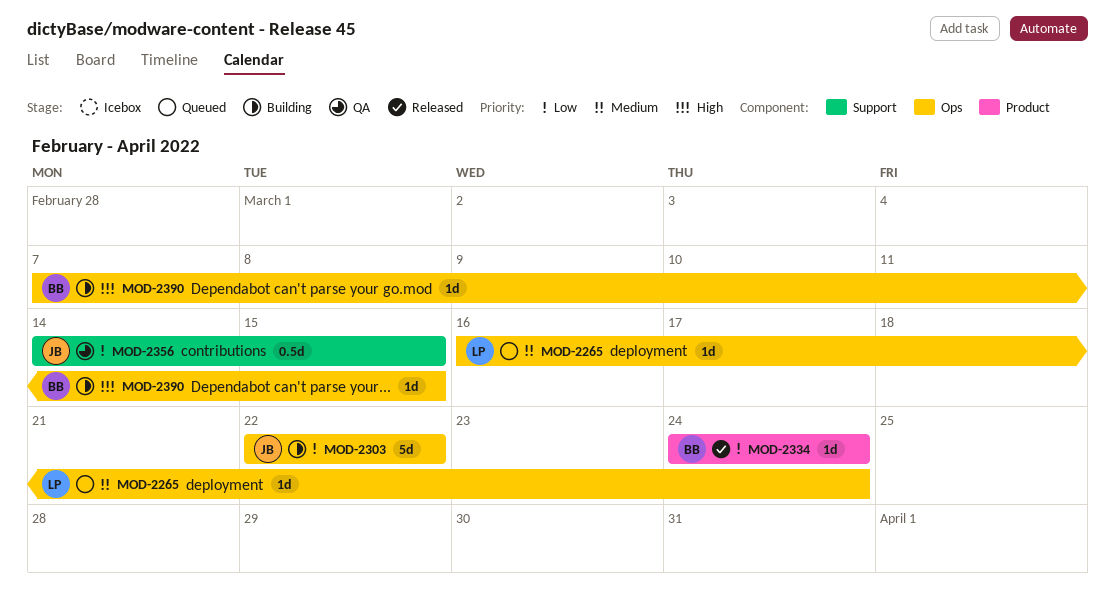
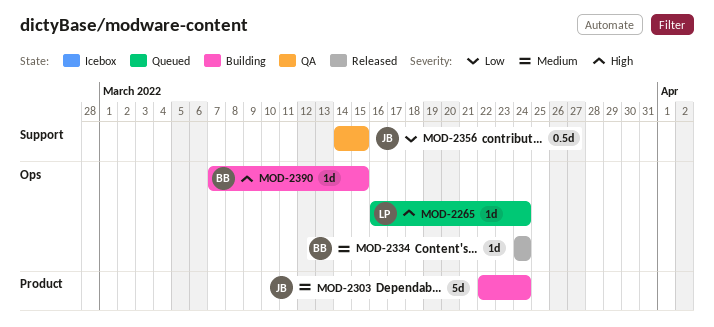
MOD-2265, priority: Medium -> High
MOD-2303, priority: Low -> Medium
MOD-2303, label: Ops -> Product
MOD-2303, due: Mar 22 -> Mar 24
MOD-2334, priority: Low -> Medium
MOD-2334, label: Product -> Ops

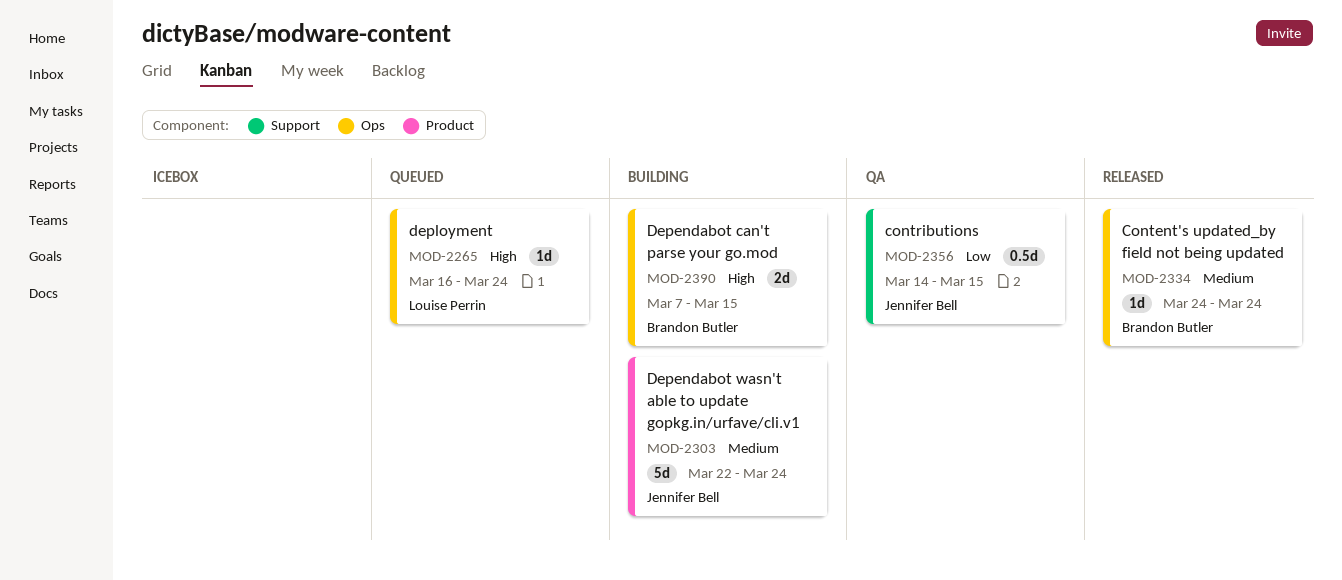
MOD-2390, estimate: 1d -> 2d

